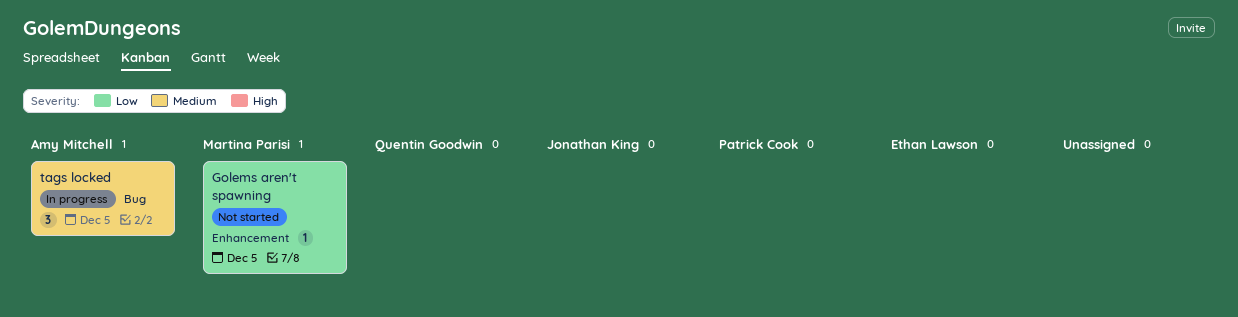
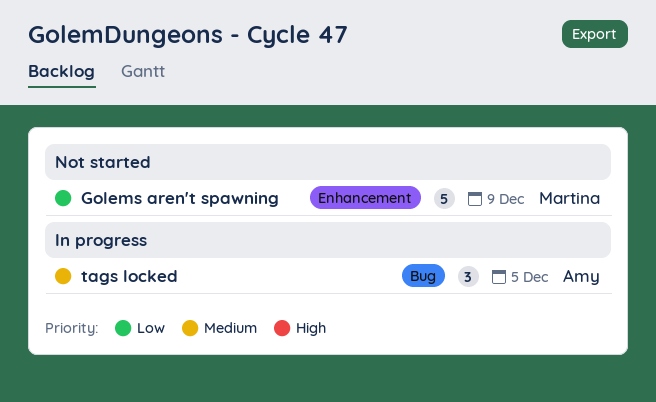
Golems aren't spawning, estimate: 1 -> 5
Golems aren't spawning, due: Dec 5 -> Dec 9

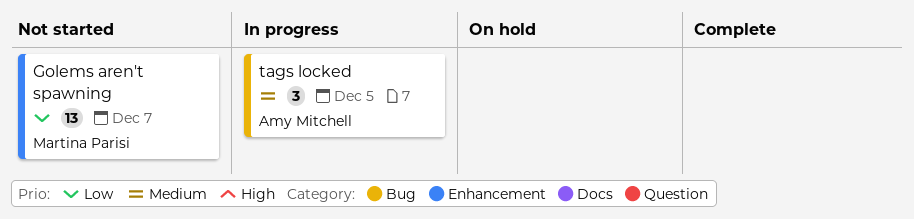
Golems aren't spawning, estimate: 5 -> 13
Golems aren't spawning, due: Dec 9 -> Dec 7

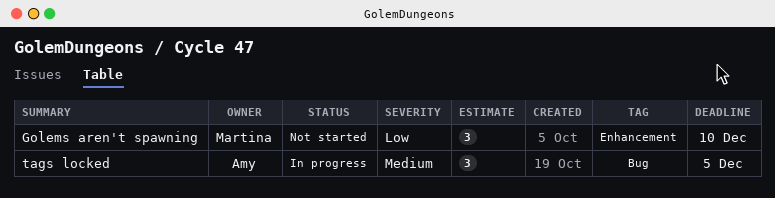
Golems aren't spawning, estimate: 13 -> 3
Golems aren't spawning, due: Dec 7 -> Dec 10

